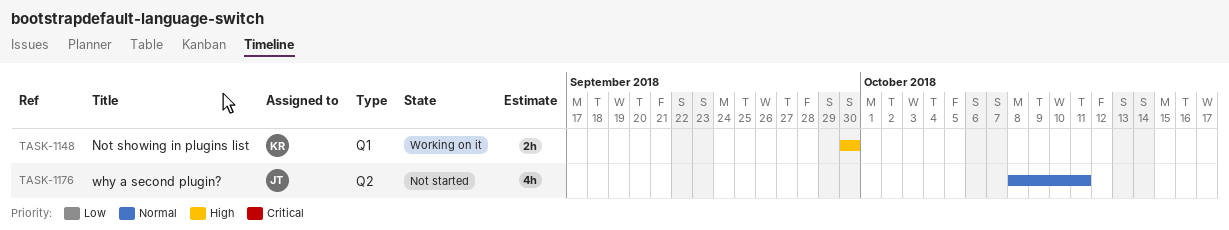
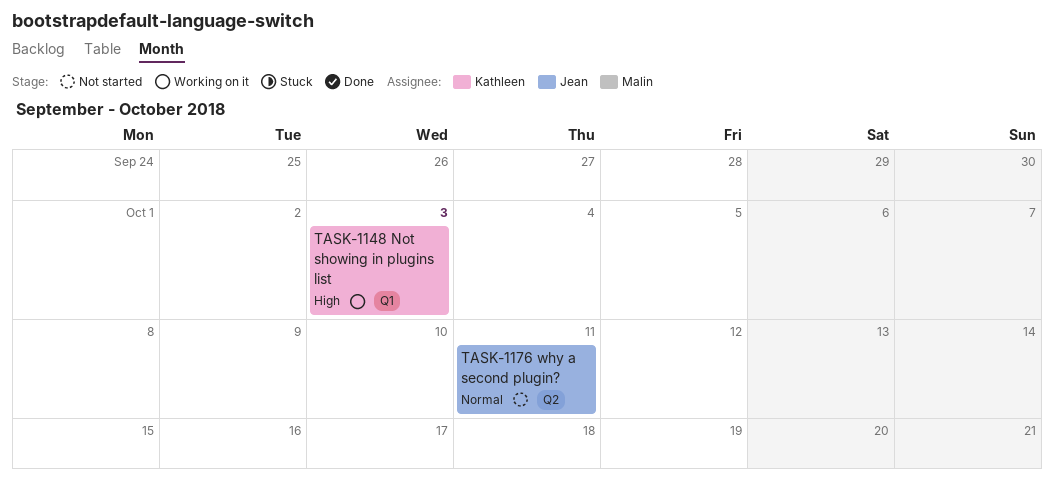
TASK-1148, due: Sep 30 -> Oct 3

